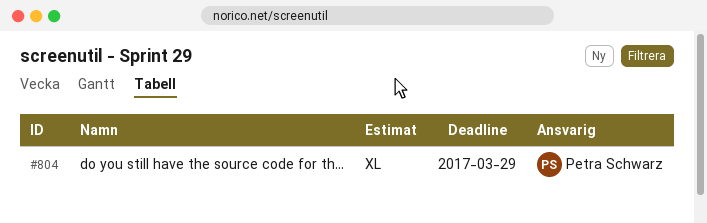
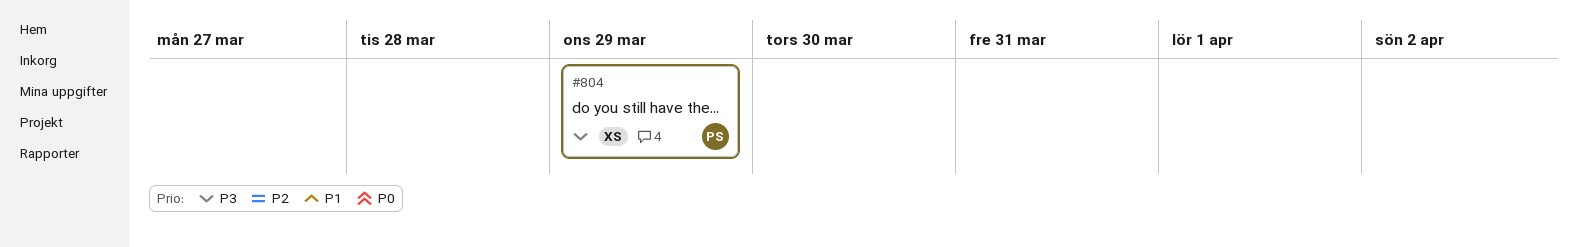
#804, estimate: XL -> XS

